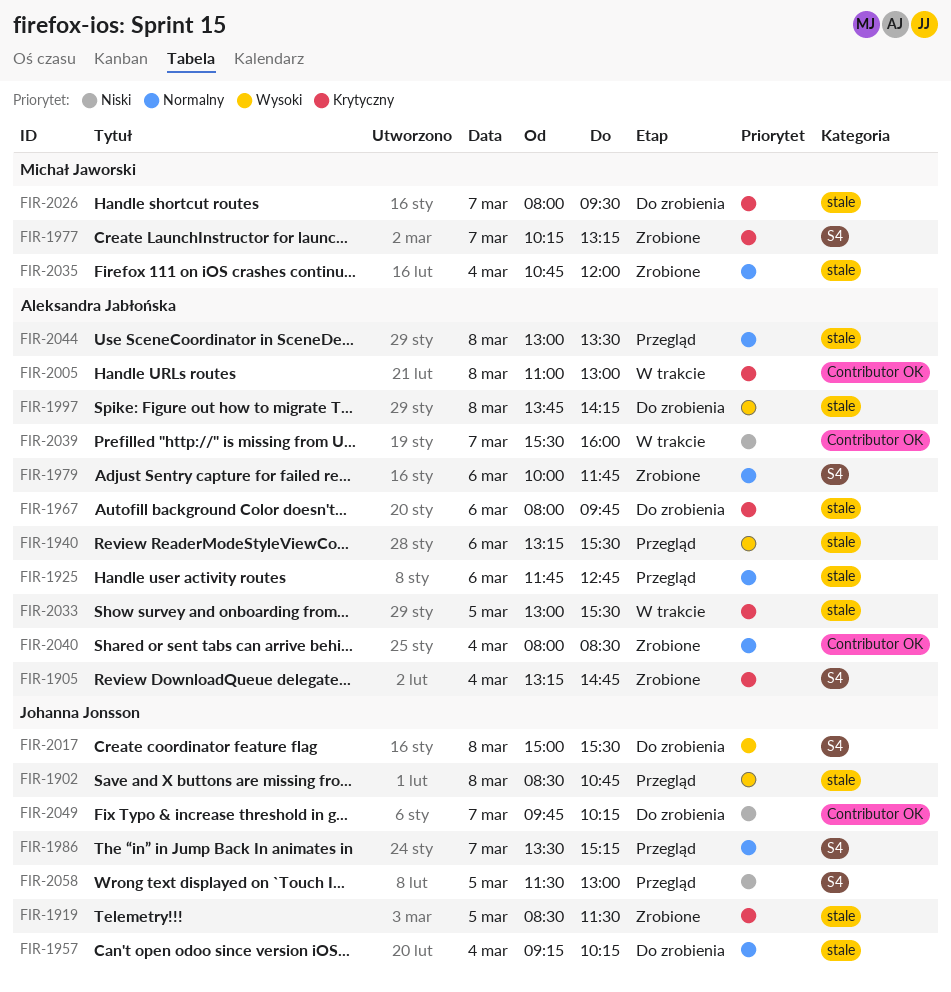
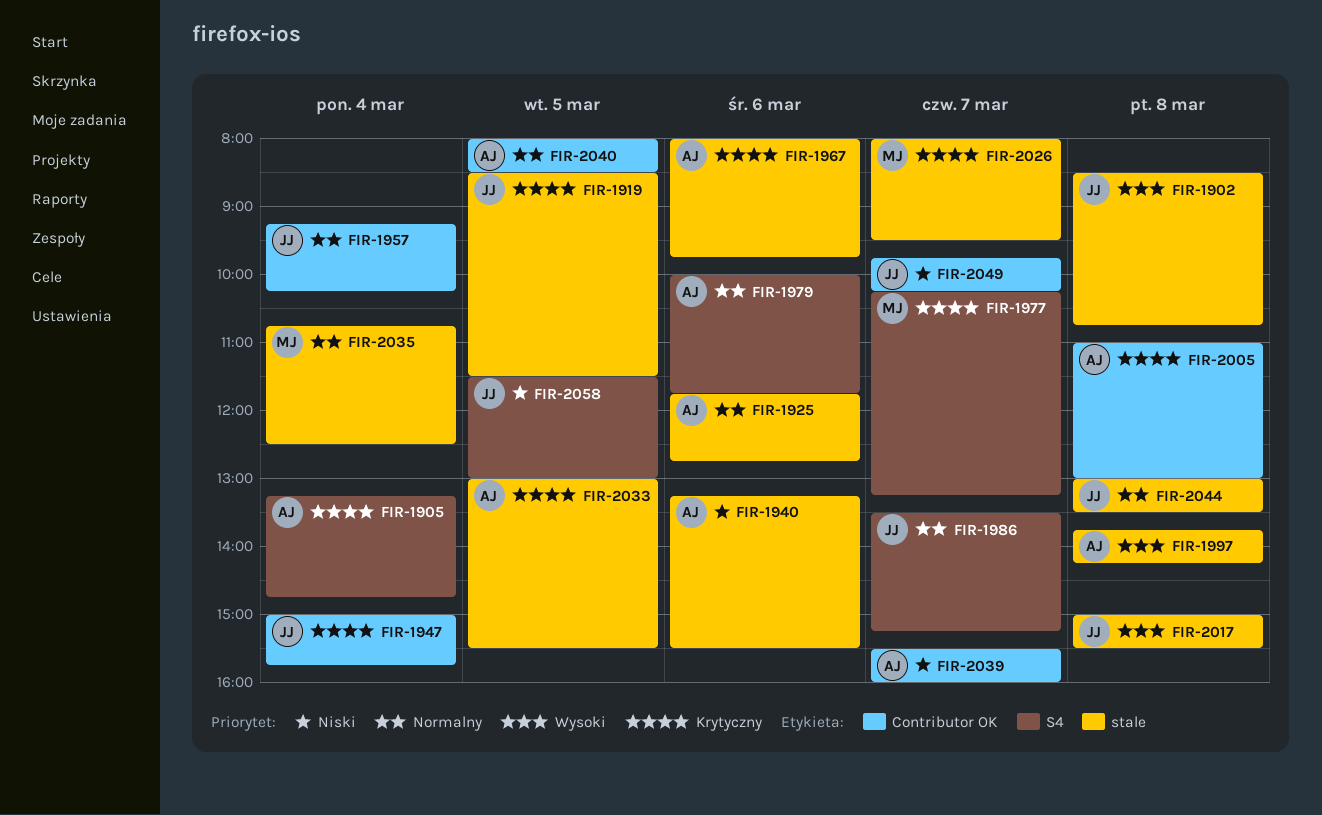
FIR-1940, priority: Wysoki -> Niski
FIR-1947: none -> present
FIR-1957, label: stale -> Contributor OK
FIR-2017, label: S4 -> stale
FIR-2035, ends: 12:00 -> 12:30
FIR-2040, day: Mar 4 -> Mar 5
FIR-2044, owner: Aleksandra Jabłońska -> Johanna Jonsson

